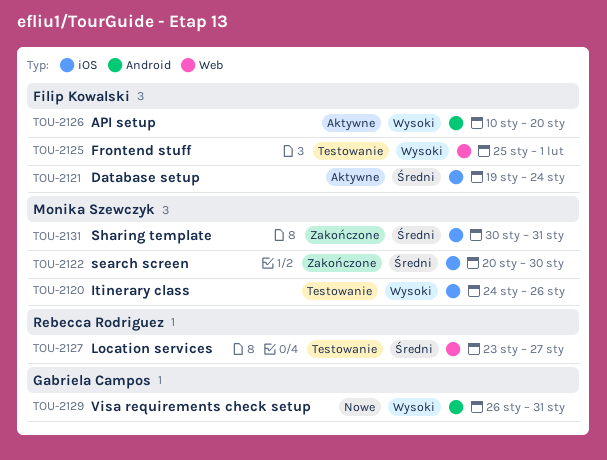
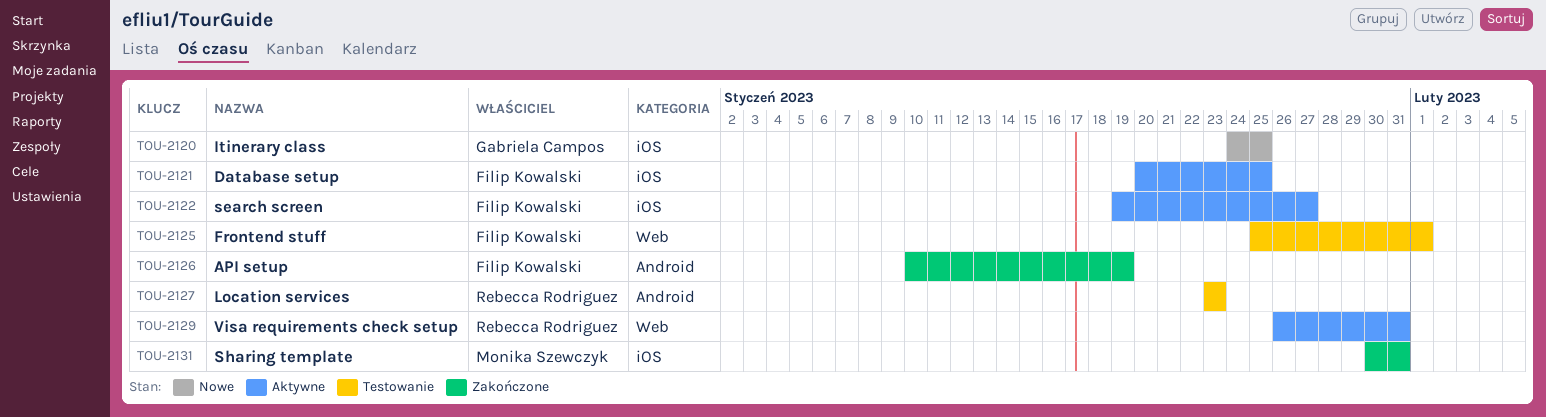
TOU-2120, status: Testowanie -> Nowe
TOU-2120, owner: Monika Szewczyk -> Gabriela Campos
TOU-2120, due: Jan 26 -> Jan 25
TOU-2121, start: Jan 19 -> Jan 20
TOU-2121, due: Jan 24 -> Jan 25
TOU-2122, status: Zakończone -> Aktywne
TOU-2122, owner: Monika Szewczyk -> Filip Kowalski
TOU-2122, start: Jan 20 -> Jan 19
TOU-2122, due: Jan 30 -> Jan 27
TOU-2126, status: Aktywne -> Zakończone
TOU-2126, due: Jan 20 -> Jan 19
TOU-2127, label: Web -> Android
TOU-2127, due: Jan 27 -> Jan 23
TOU-2129, status: Nowe -> Aktywne
TOU-2129, owner: Gabriela Campos -> Rebecca Rodriguez
TOU-2129, label: Android -> Web

